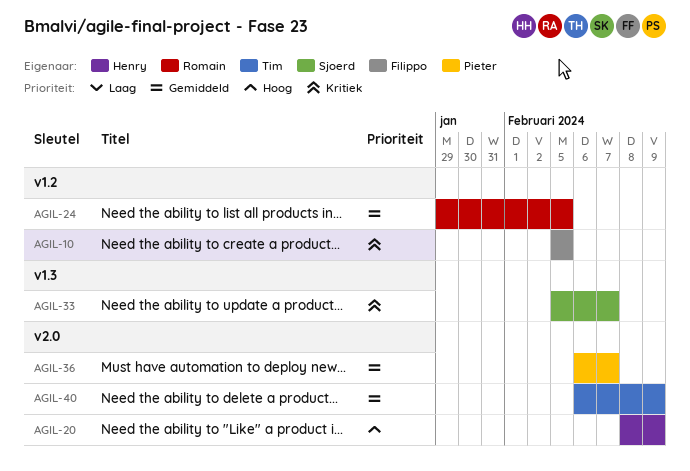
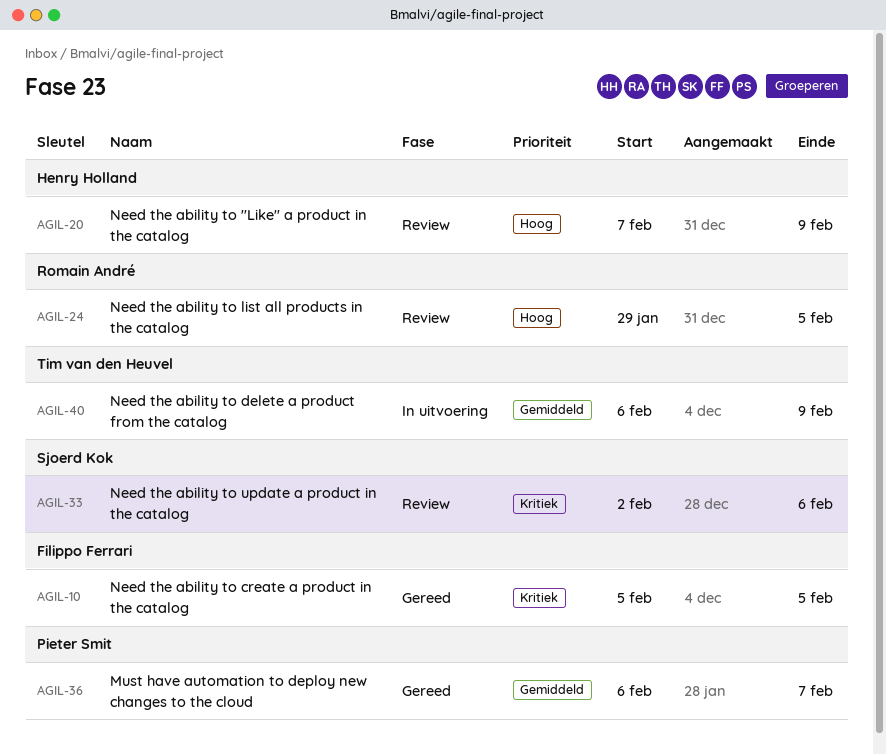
AGIL-20, start: Feb 8 -> Feb 7
AGIL-24, priority: Gemiddeld -> Hoog
AGIL-33, start: Feb 5 -> Feb 2
AGIL-33, due: Feb 7 -> Feb 6

